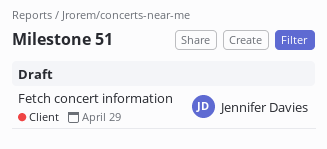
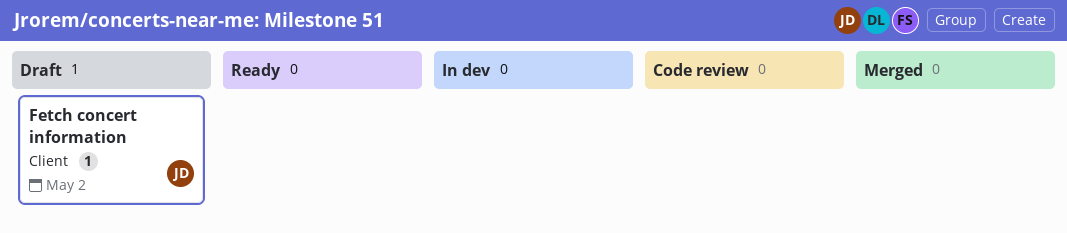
Fetch concert information, due: Apr 29 -> May 2

